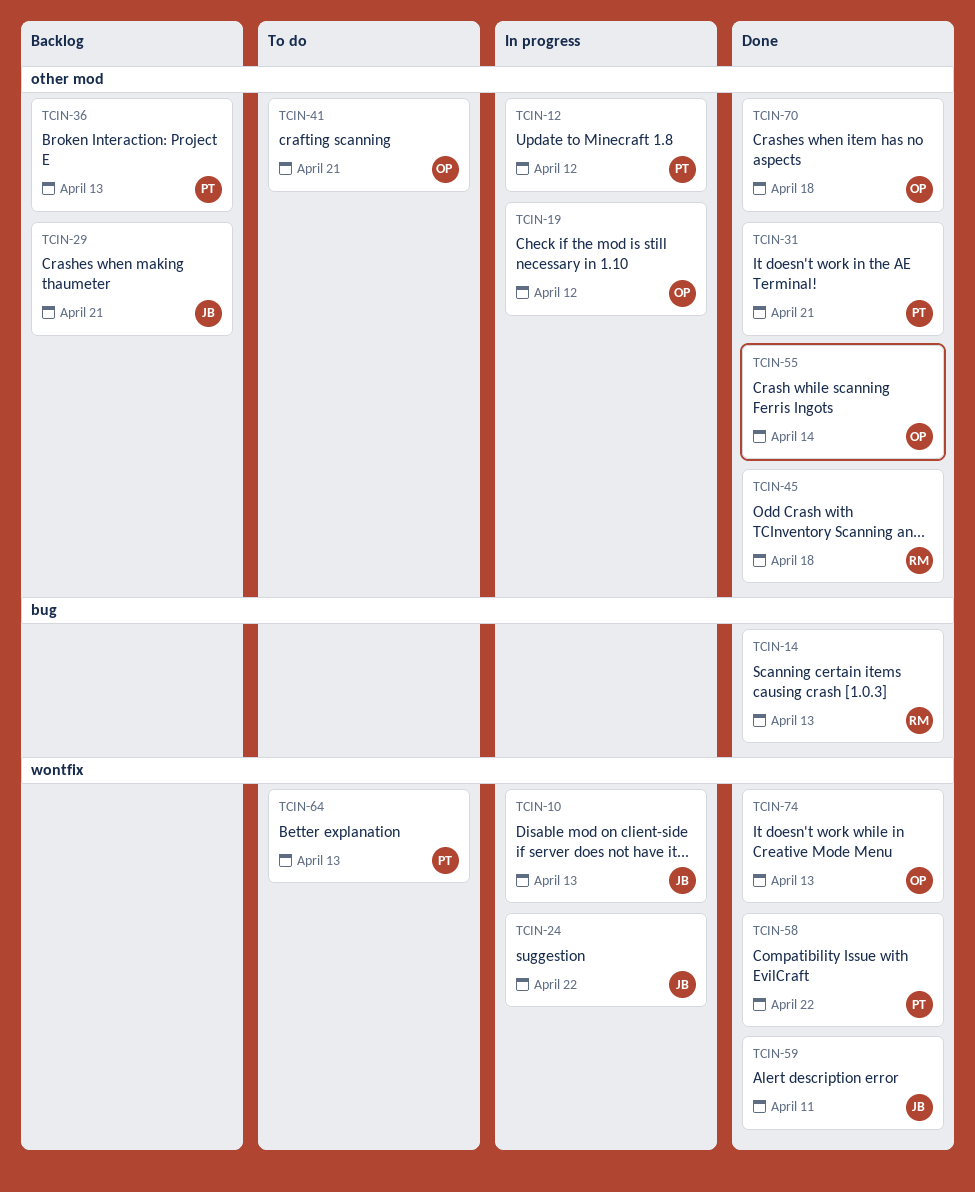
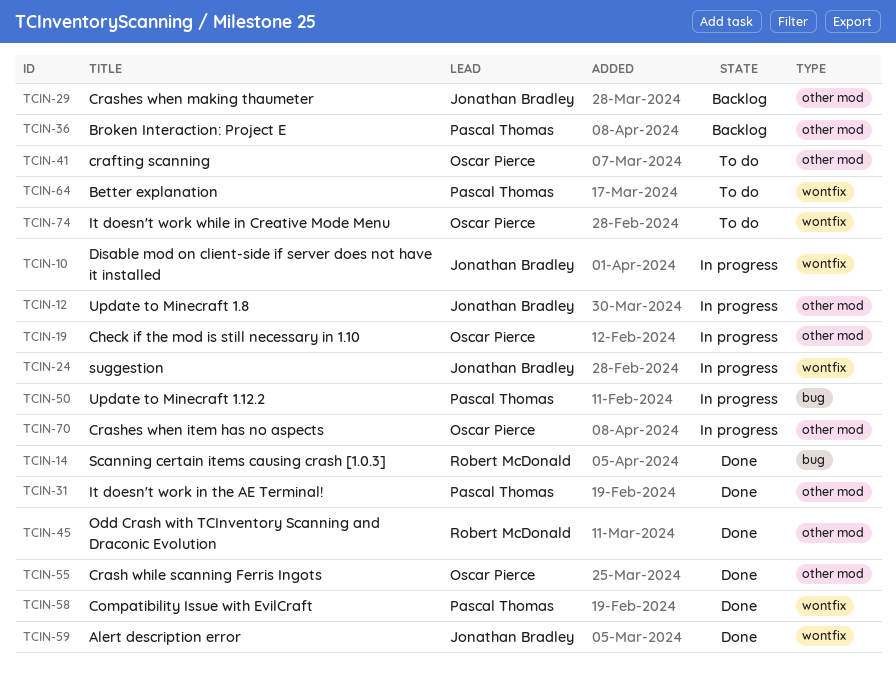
TCIN-12, owner: Pascal Thomas -> Jonathan Bradley
TCIN-50: none -> present
TCIN-70, status: Done -> In progress
TCIN-74, status: Done -> To do

